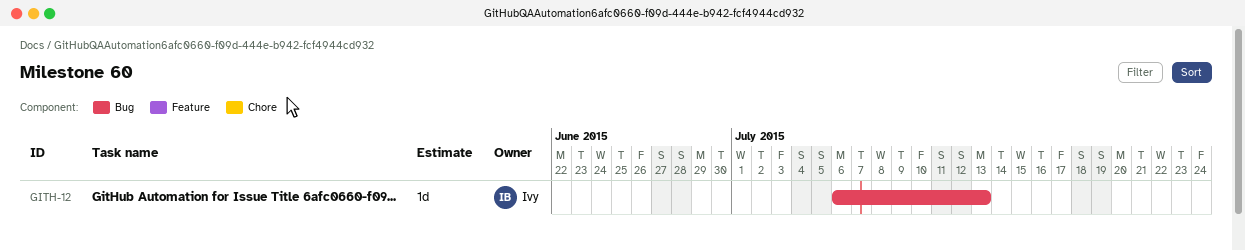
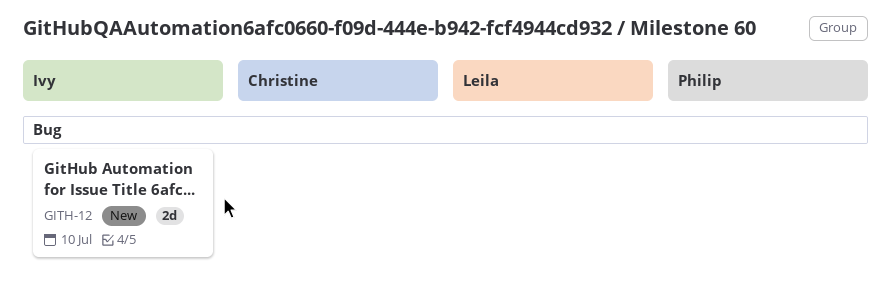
GITH-12, estimate: 1d -> 2d
GITH-12, due: Jul 13 -> Jul 10

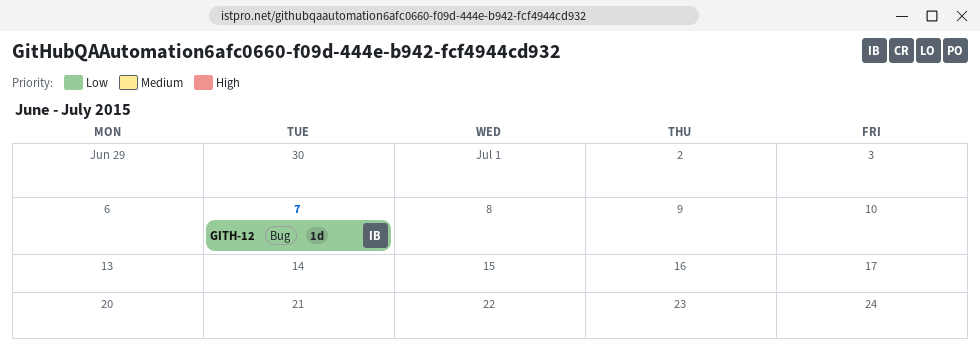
GITH-12, estimate: 2d -> 1d
GITH-12, due: Jul 10 -> Jul 7

